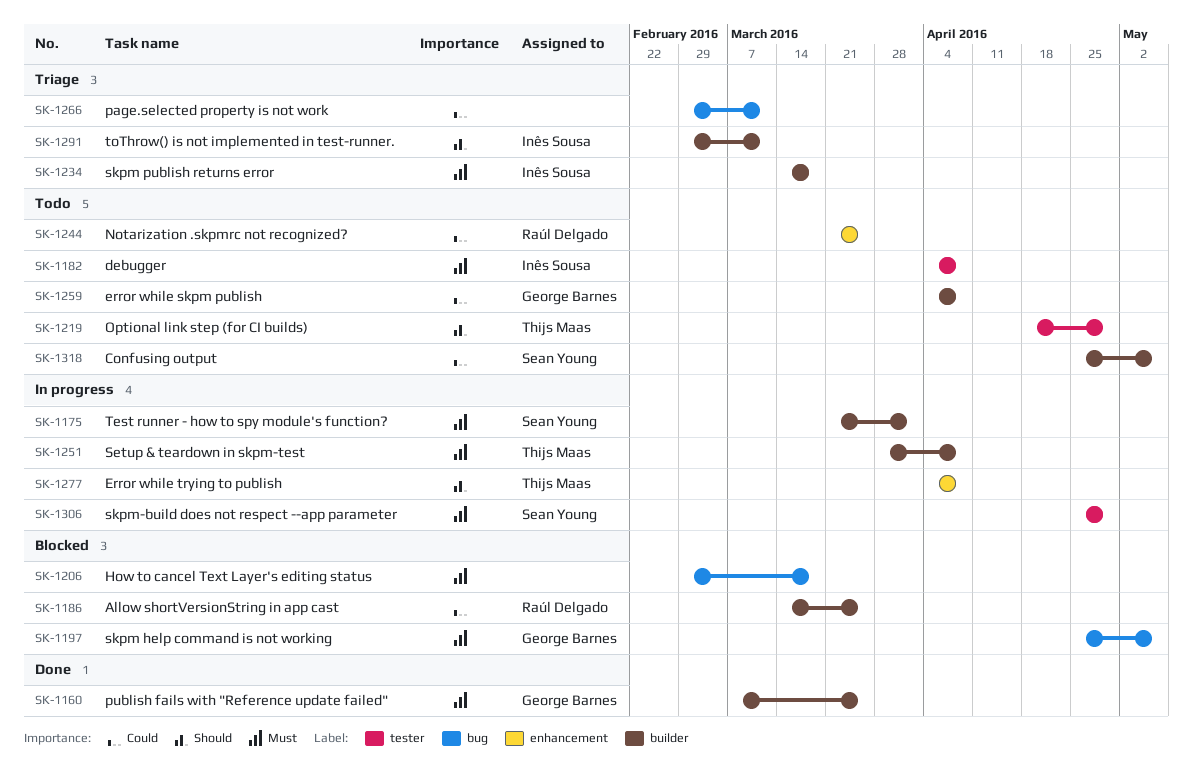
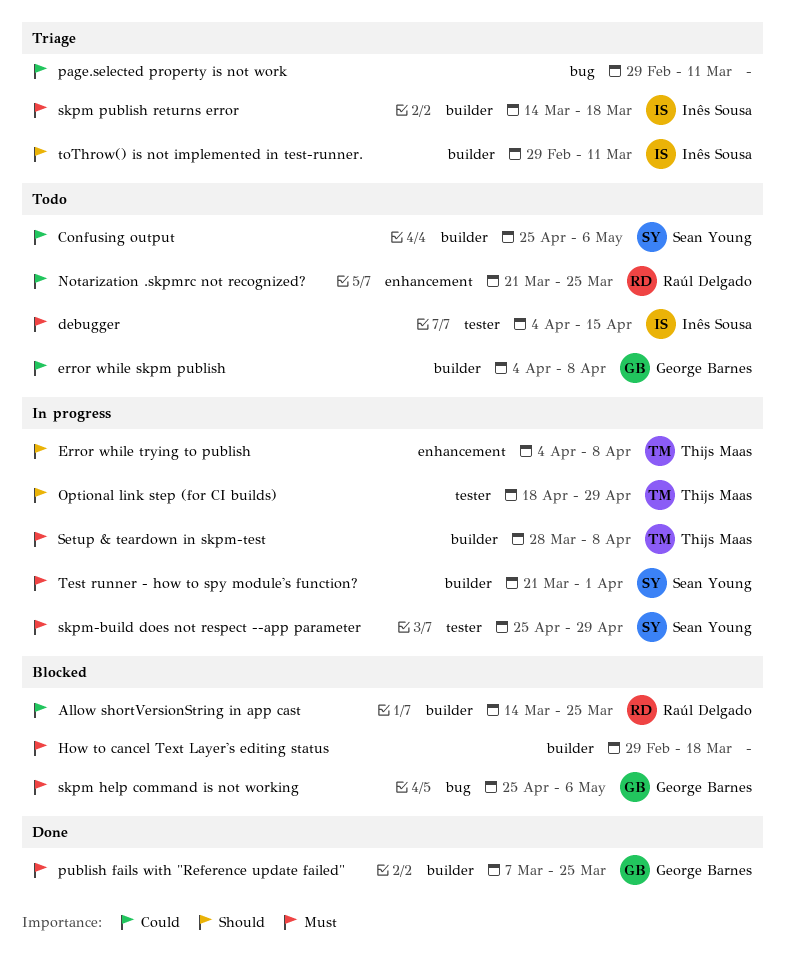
debugger, due: Apr 8 -> Apr 15
How to cancel Text Layer's editing status, label: bug -> builder
Optional link step (for CI builds), status: Todo -> In progress

